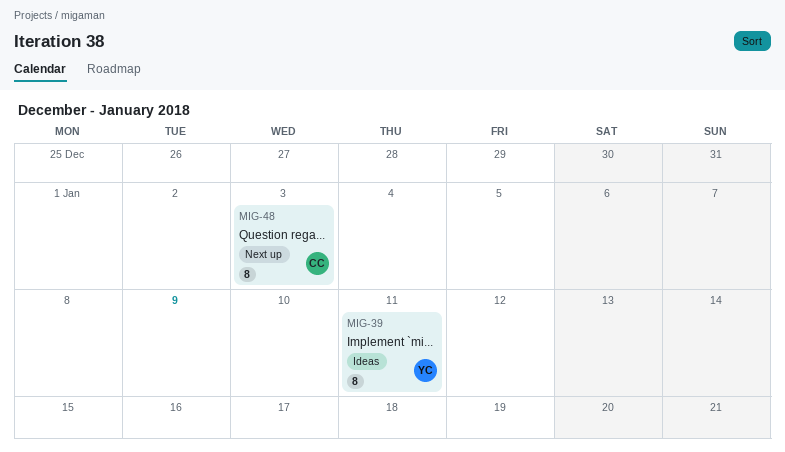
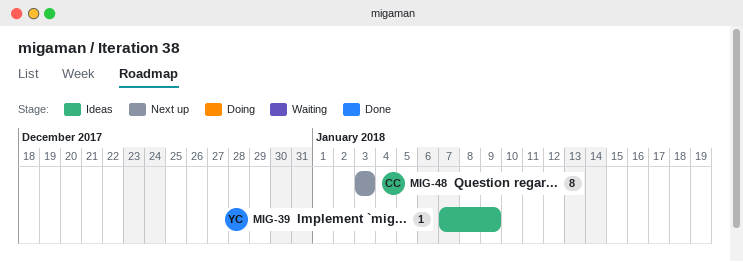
MIG-39, estimate: 8 -> 1
MIG-39, due: Jan 11 -> Jan 9

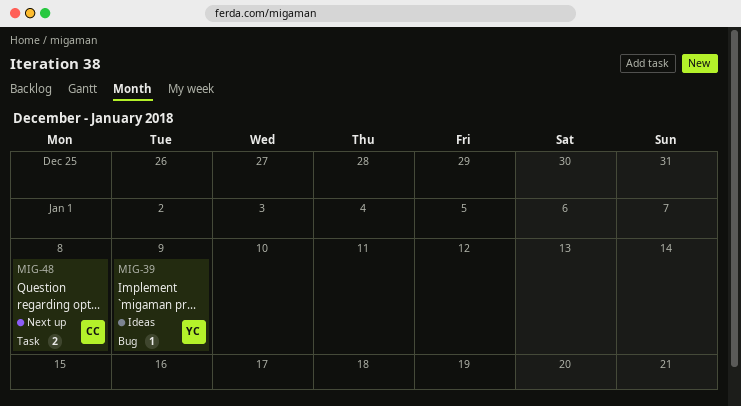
MIG-48, estimate: 8 -> 2
MIG-48, due: Jan 3 -> Jan 8

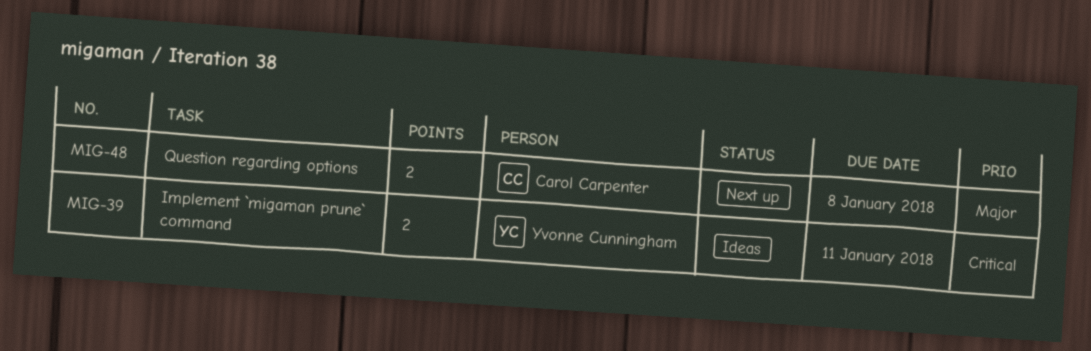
MIG-39, estimate: 1 -> 2
MIG-39, due: Jan 9 -> Jan 11

